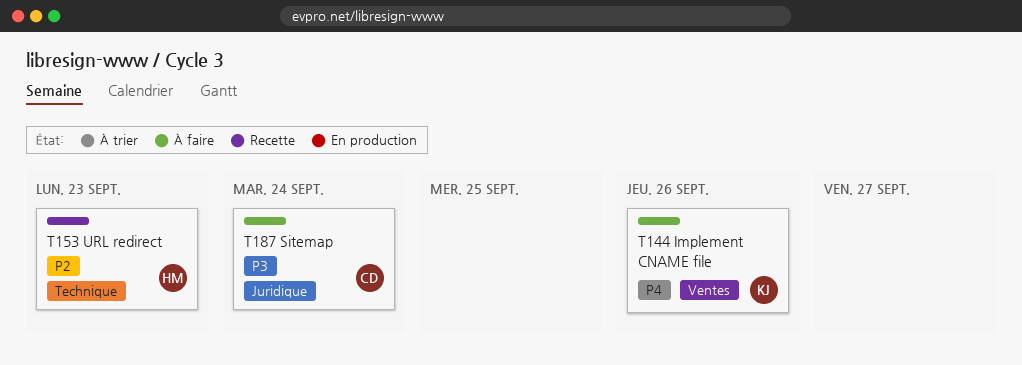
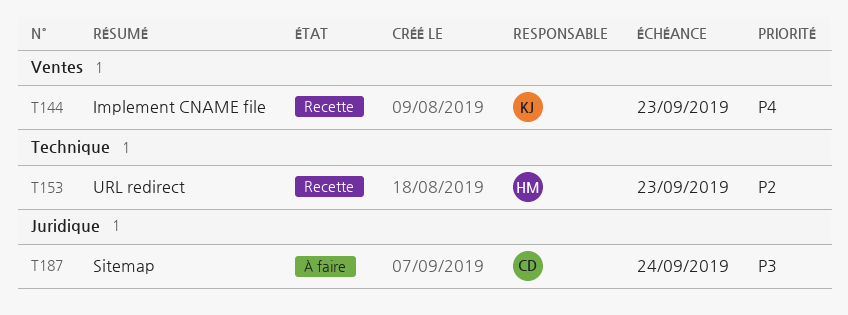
T144, status: À faire -> Recette
T144, due: Sep 26 -> Sep 23

